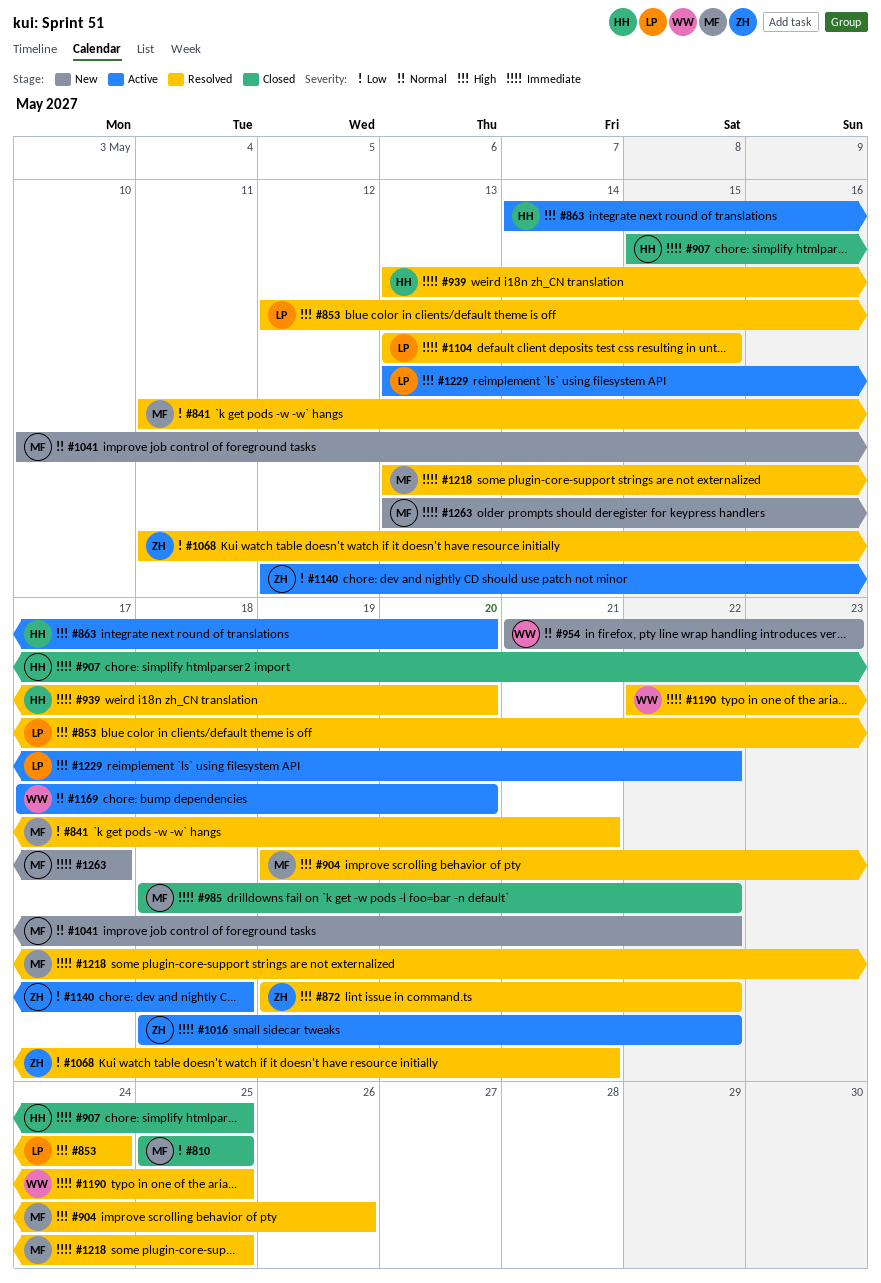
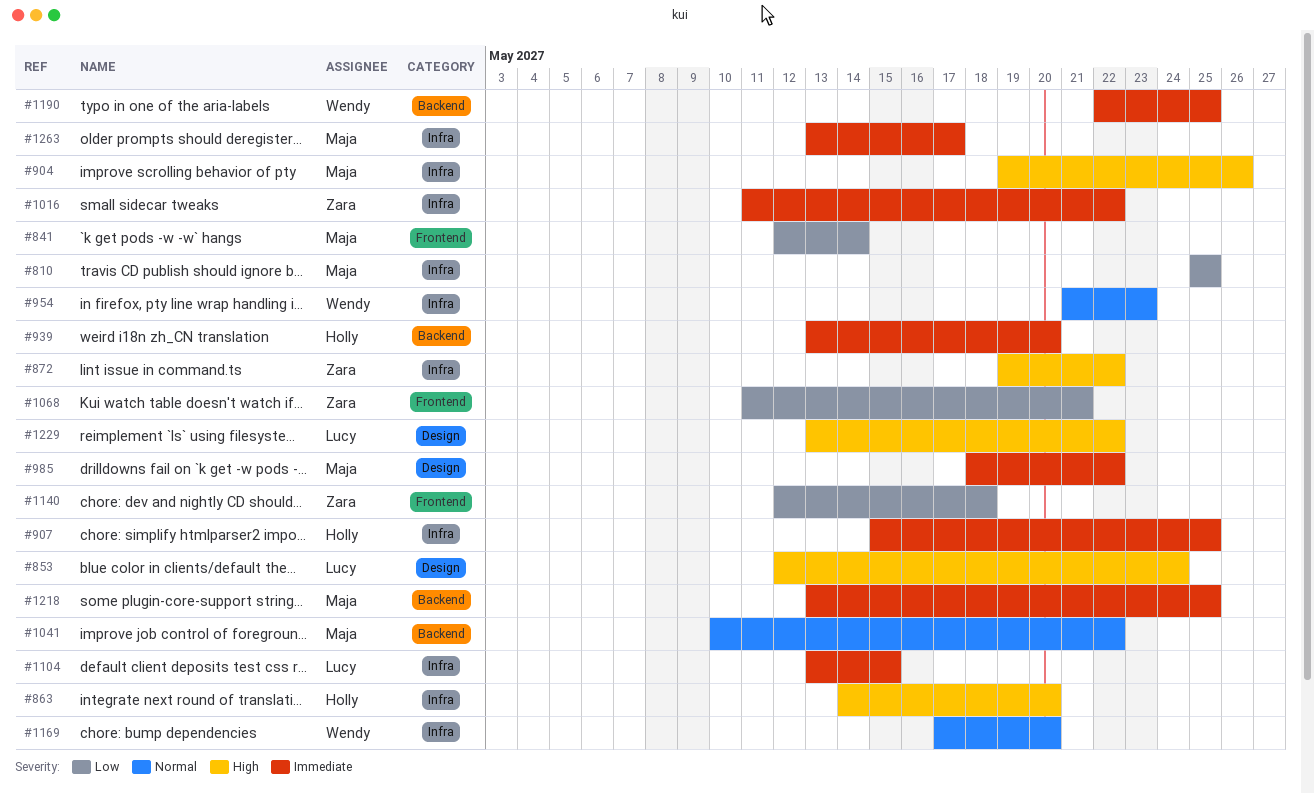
#841, start: May 11 -> May 12
#841, due: May 21 -> May 14
#1016, start: May 18 -> May 11

